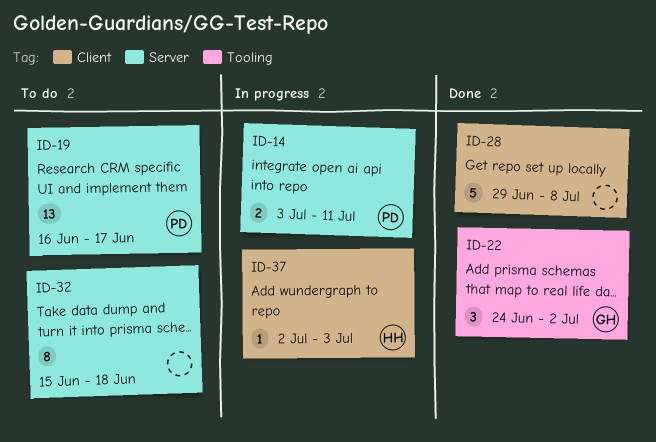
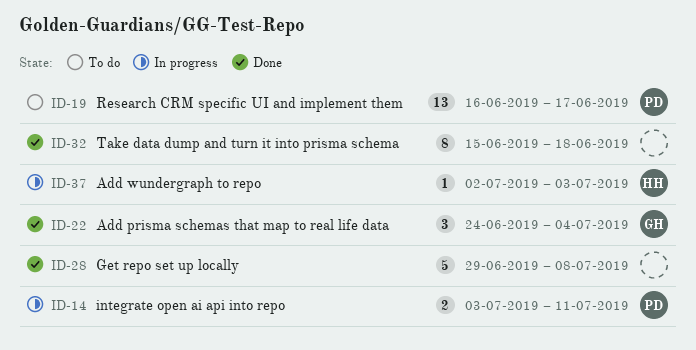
ID-22, due: Jul 2 -> Jul 4
ID-32, status: To do -> Done

